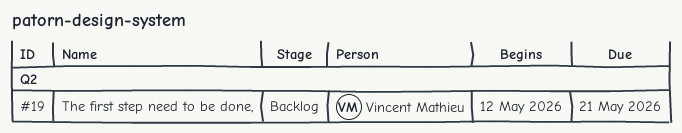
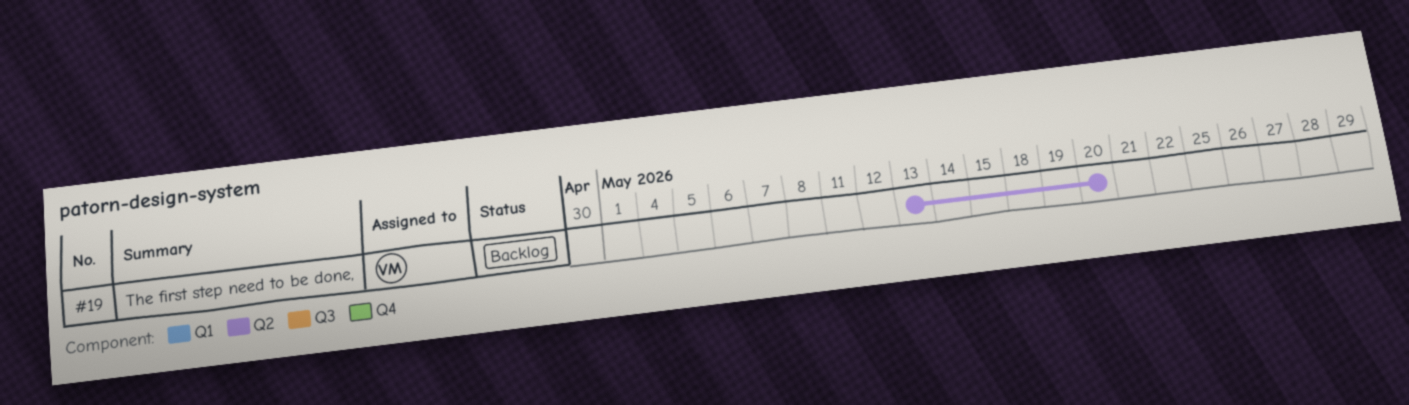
#19, start: May 12 -> May 13
#19, due: May 21 -> May 20

